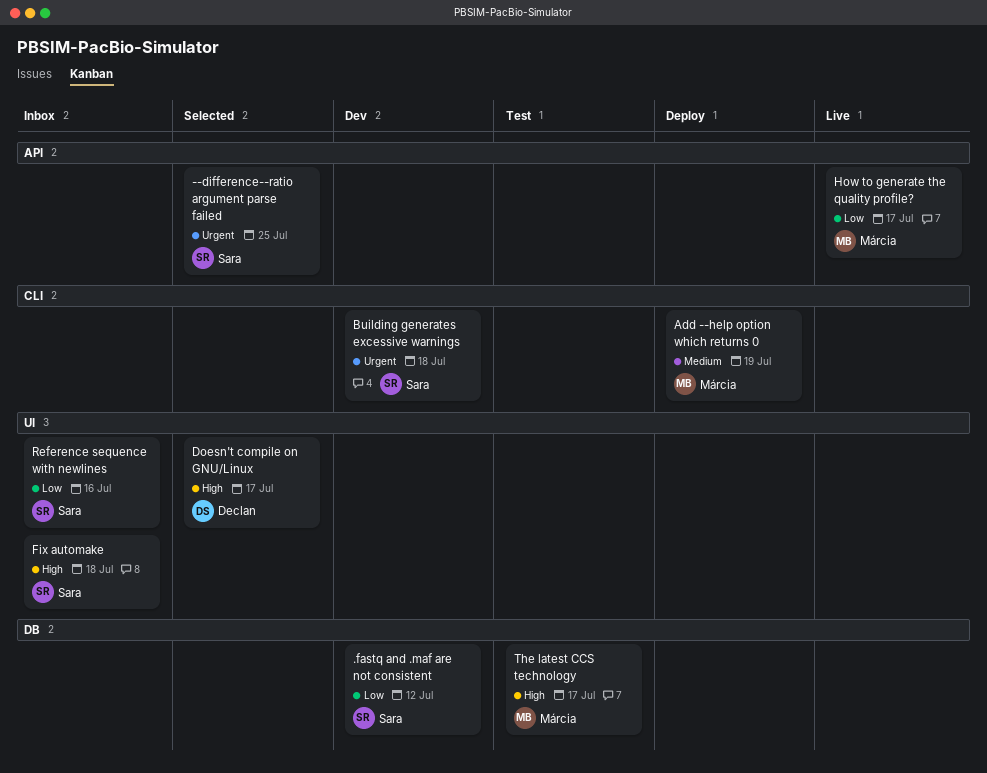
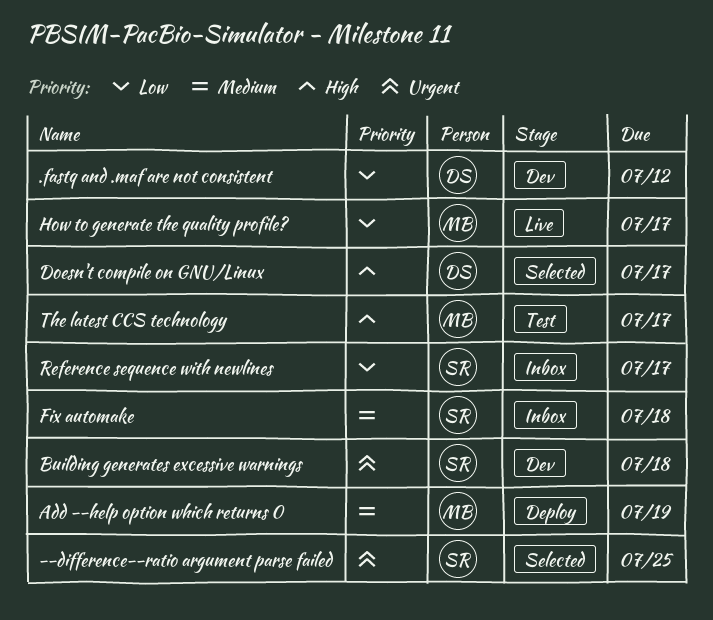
.fastq and .maf are not consistent, owner: Sara -> Declan
Fix automake, priority: High -> Medium
Reference sequence with newlines, due: Jul 16 -> Jul 17

